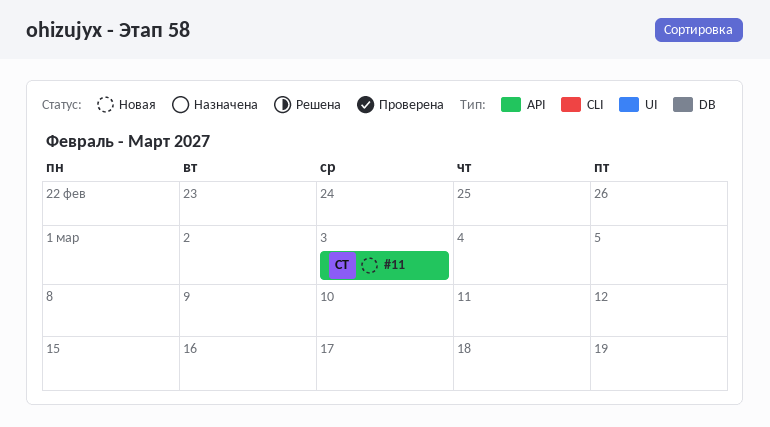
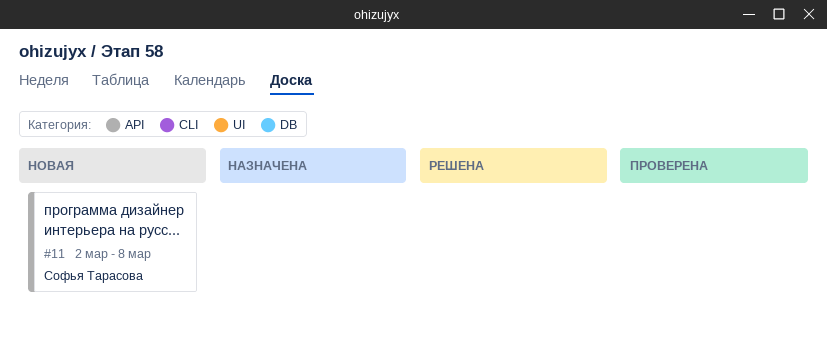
#11, start: Mar 3 -> Mar 2
#11, due: Mar 3 -> Mar 8

